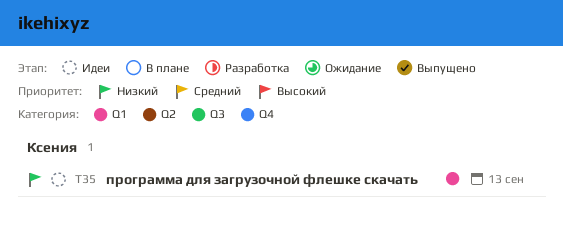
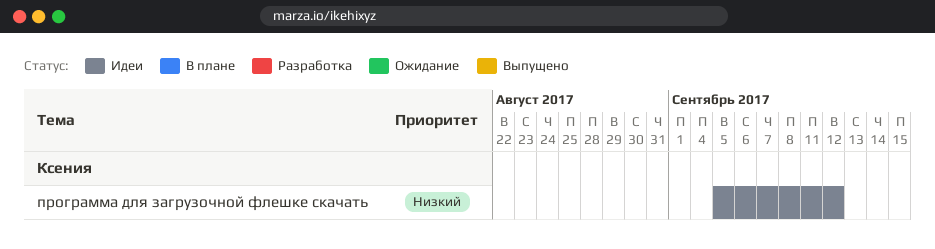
программа для загрузочной флешке скачать, due: Sep 13 -> Sep 12

